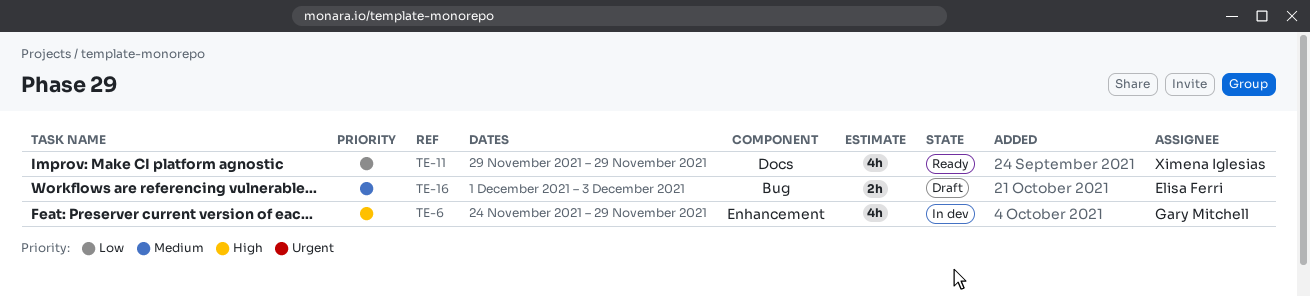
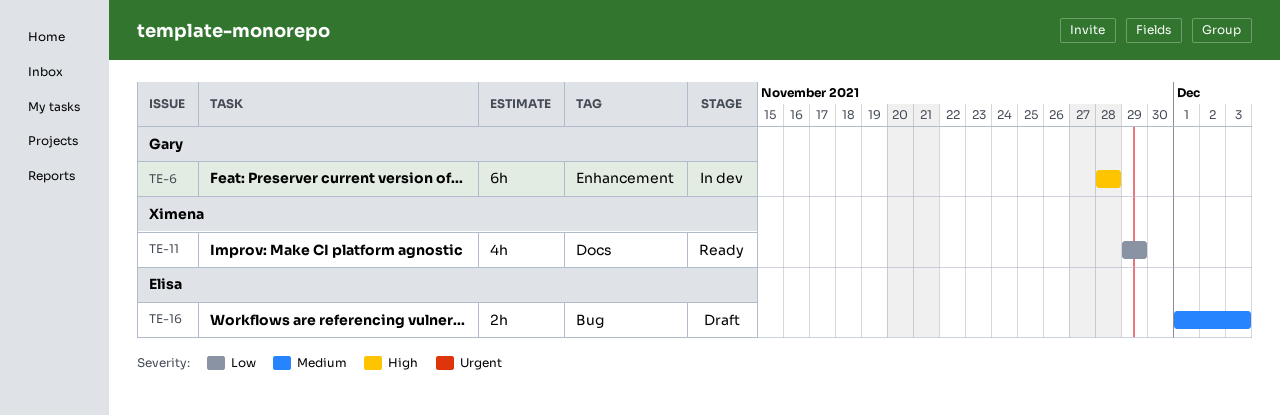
TE-6, estimate: 4h -> 6h
TE-6, start: Nov 24 -> Nov 28
TE-6, due: Nov 29 -> Nov 28

